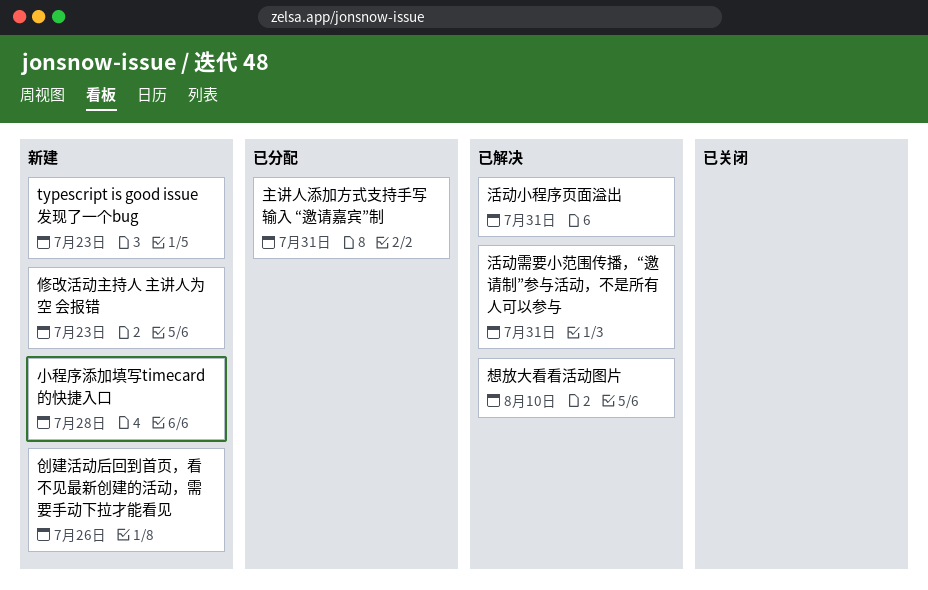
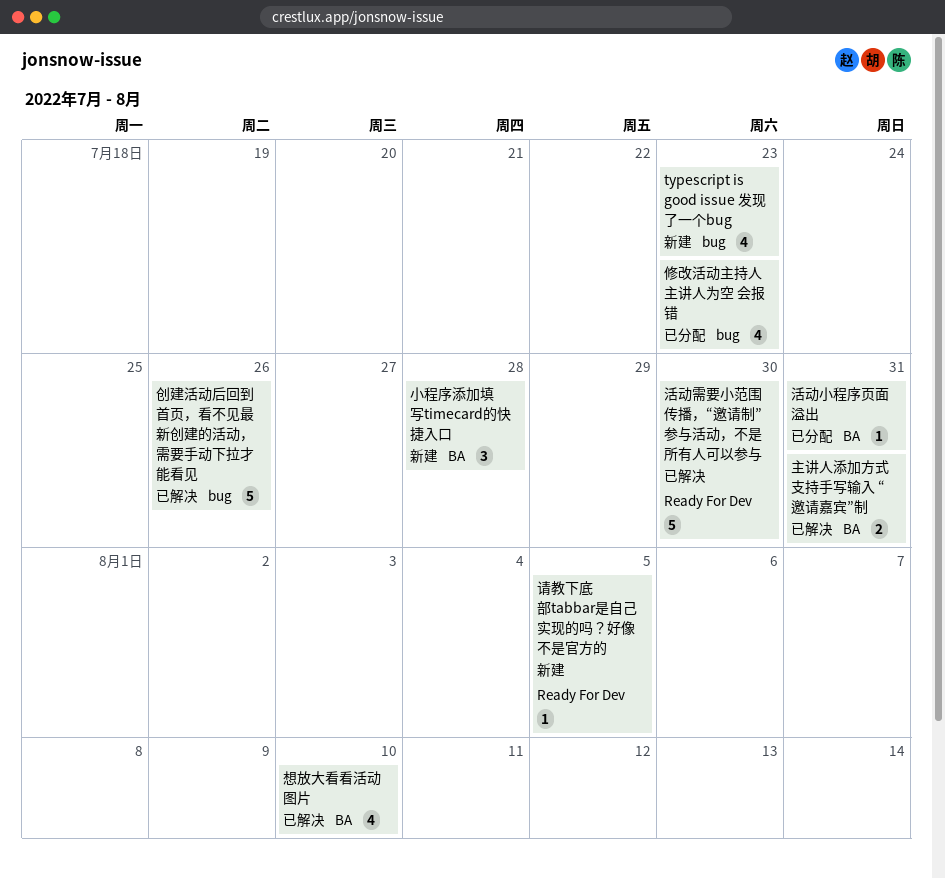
主讲人添加方式支持手写输入 “邀请嘉宾”制, status: 已分配 -> 已解决
修改活动主持人 主讲人为空 会报错, status: 新建 -> 已分配
创建活动后回到首页，看不见最新创建的活动，需要手动下拉才能看见, status: 新建 -> 已解决
活动小程序页面溢出, status: 已解决 -> 已分配
活动需要小范围传播，“邀请制”参与活动，不是所有人可以参与, due: Jul 31 -> Jul 30
请教下底部tabbar是自己实现的吗？好像不是官方的: none -> present

